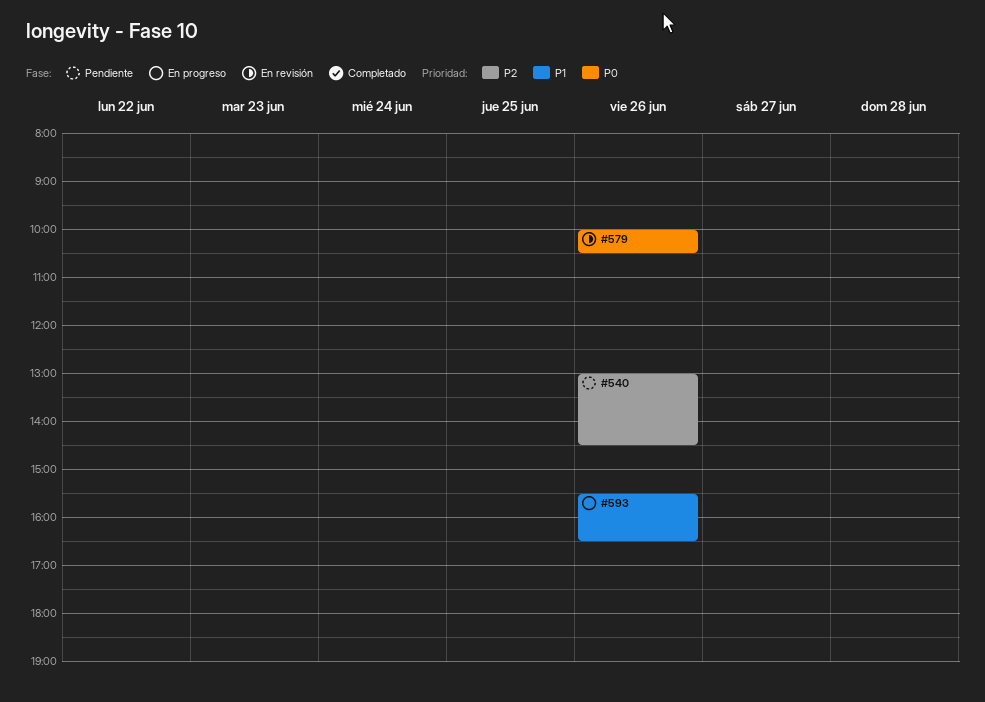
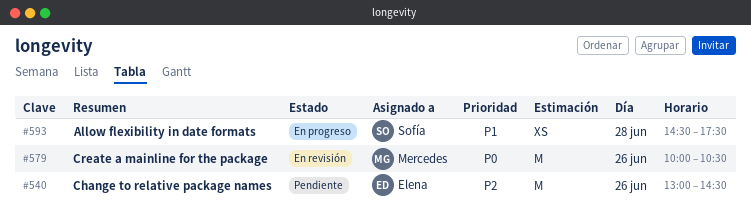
#593, day: Jun 26 -> Jun 28
#593, begins: 15:30 -> 14:30
#593, ends: 16:30 -> 17:30

